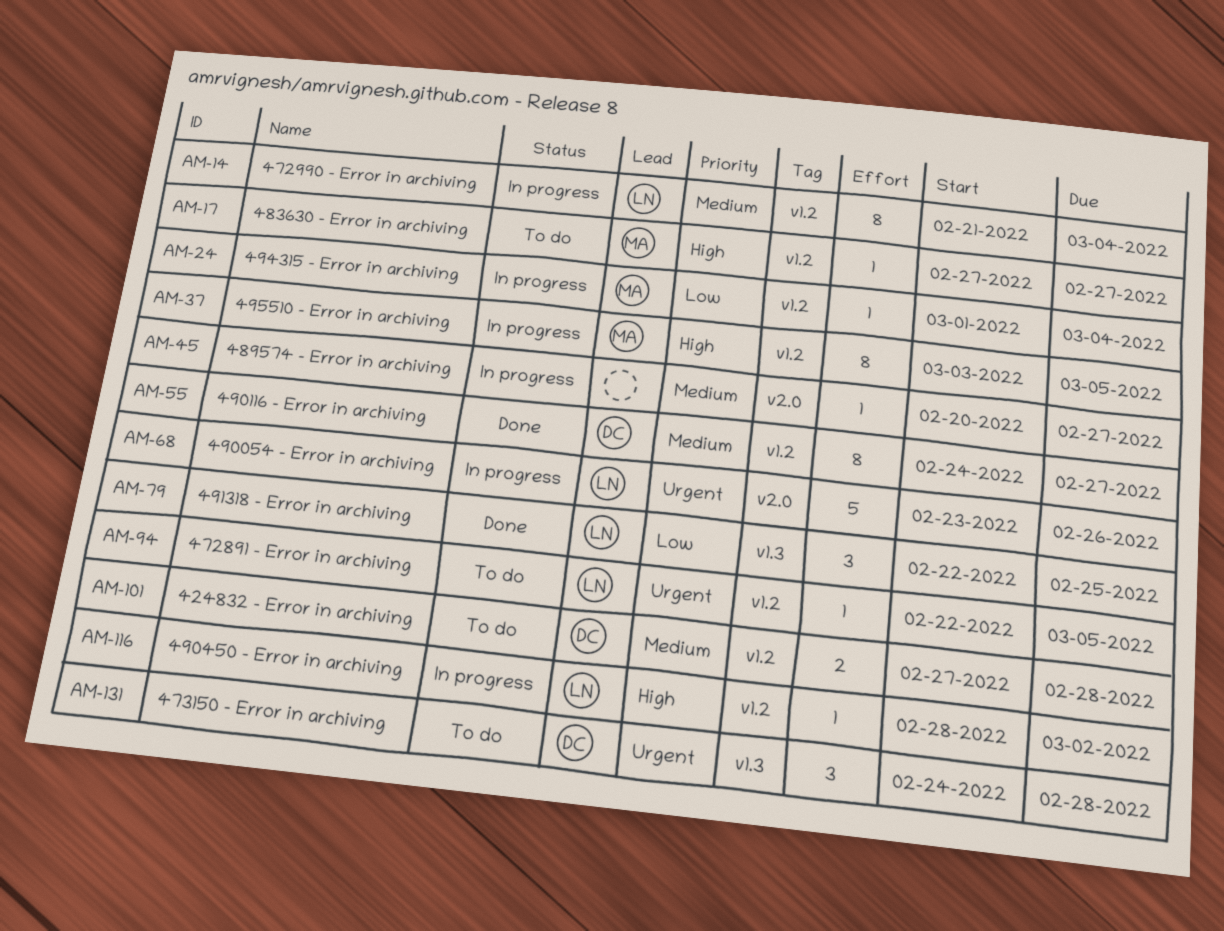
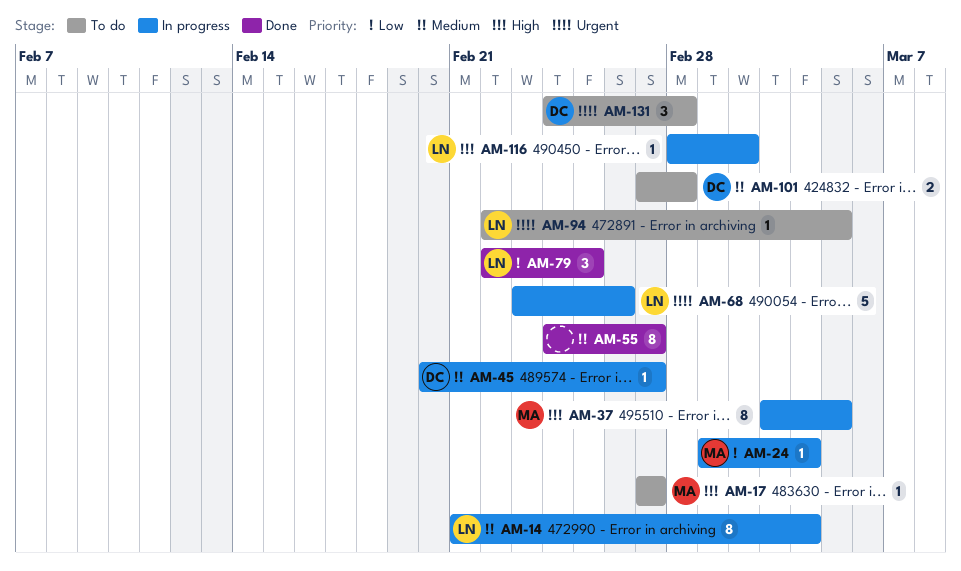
AM-45, owner: none -> DC
AM-55, owner: DC -> none

